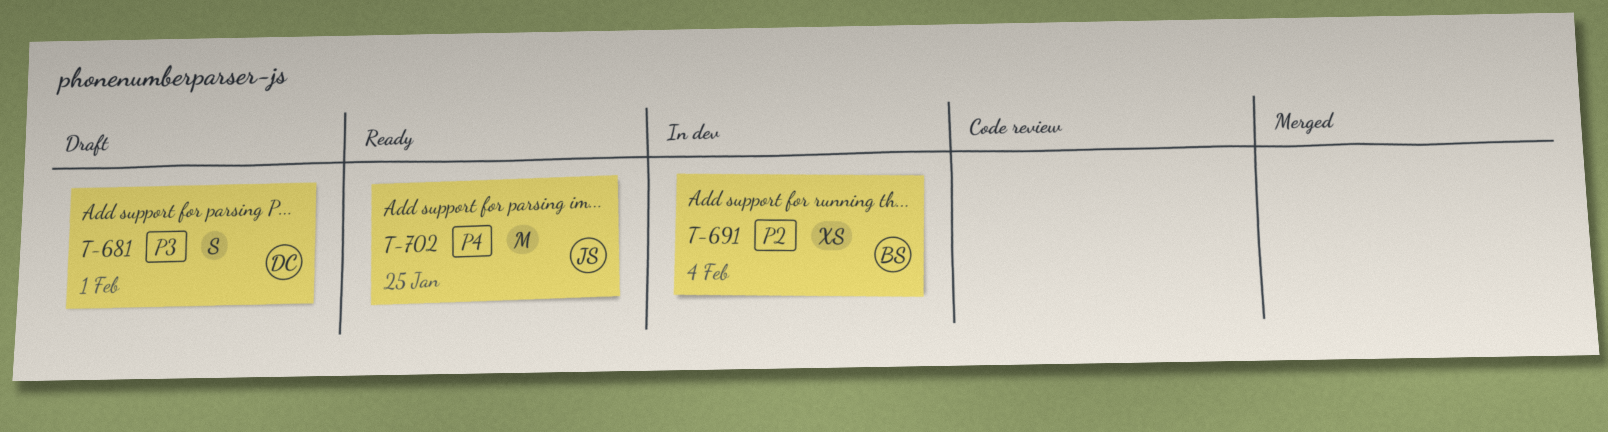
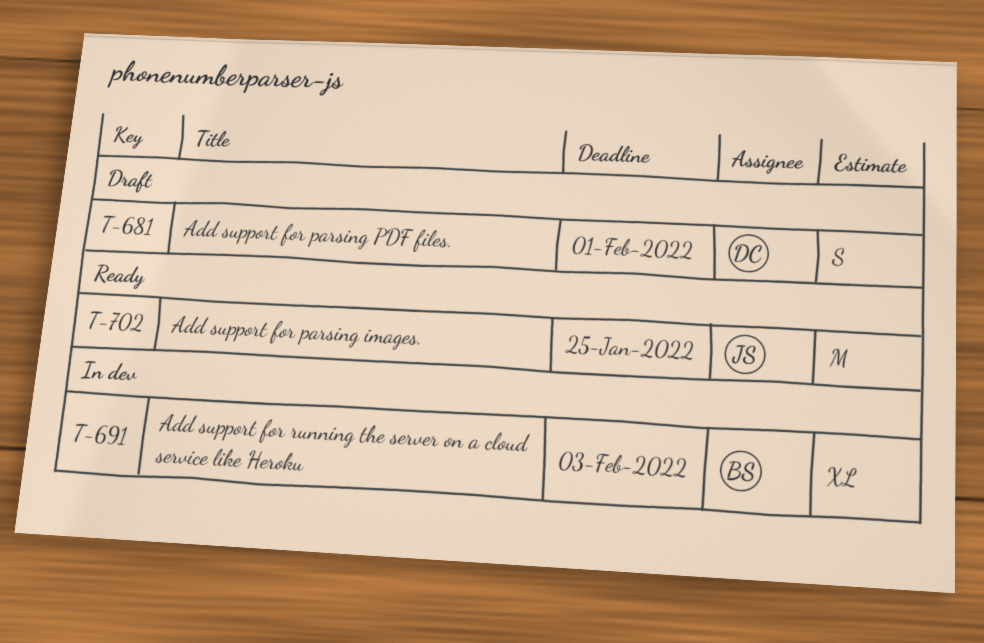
T-691, estimate: XS -> XL
T-691, due: Feb 4 -> Feb 3

